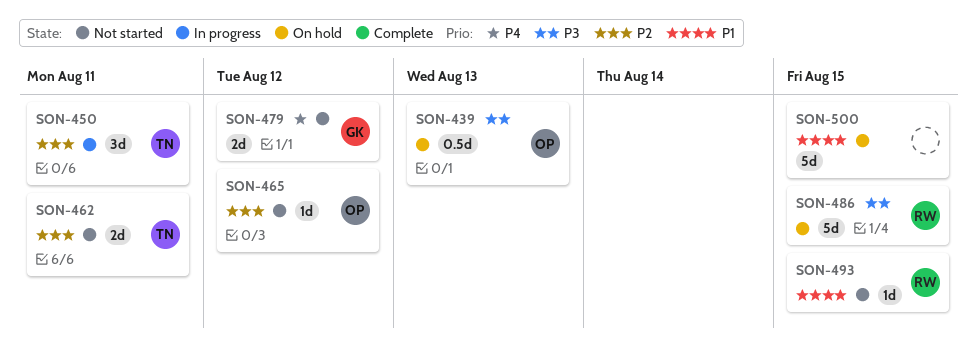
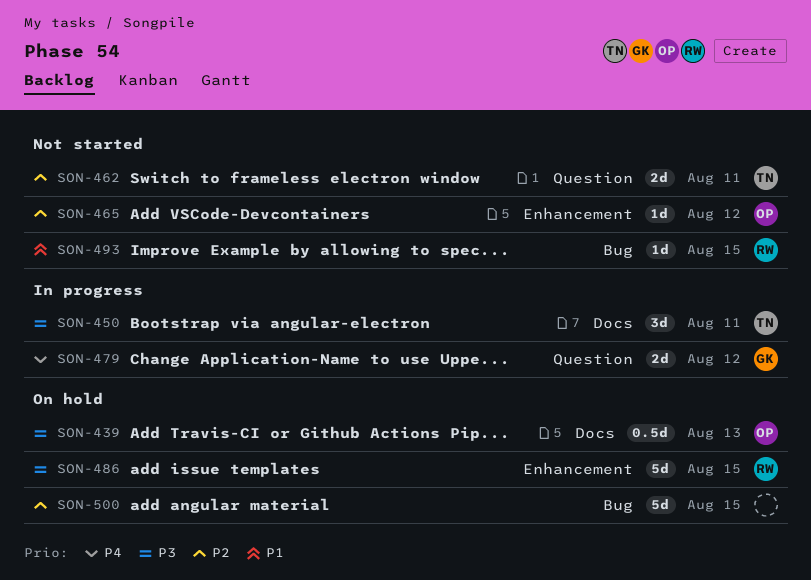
SON-450, priority: P2 -> P3
SON-479, status: Not started -> In progress
SON-500, priority: P1 -> P2

